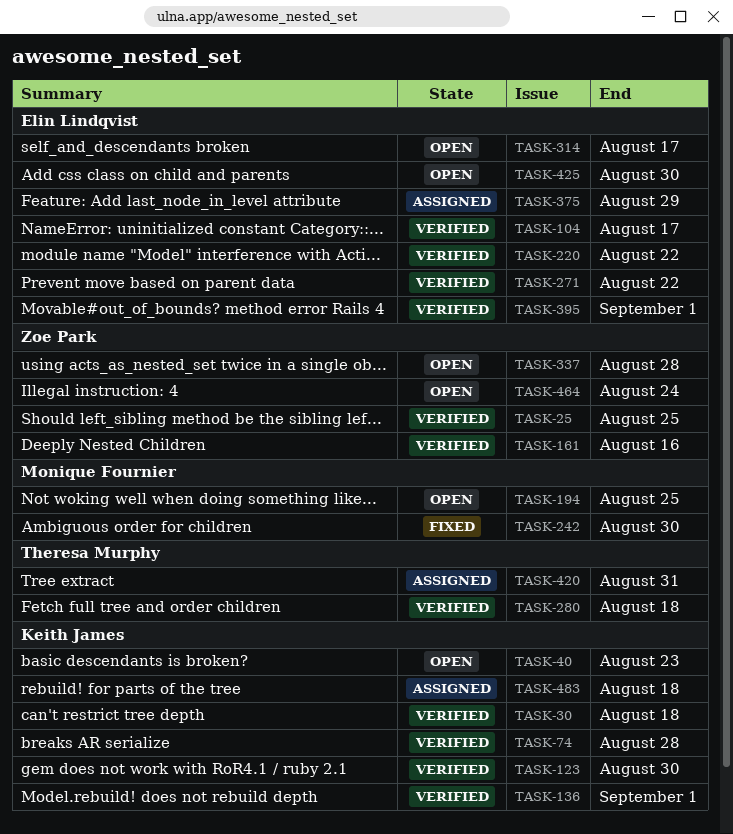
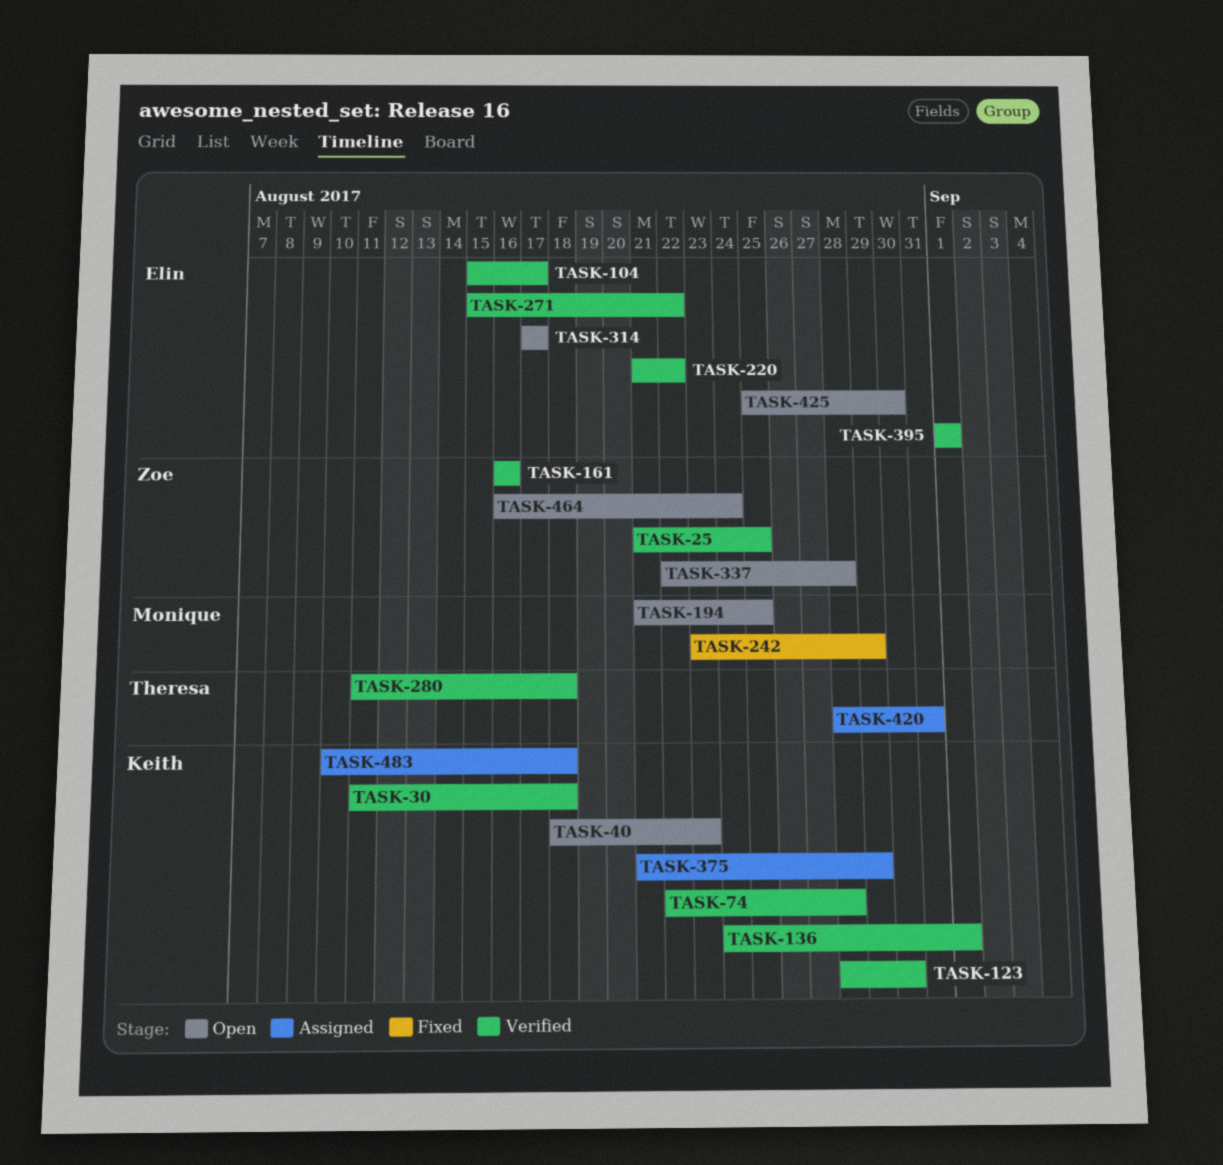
TASK-242, due: Aug 30 -> Aug 29
TASK-375, owner: Elin Lindqvist -> Keith James

